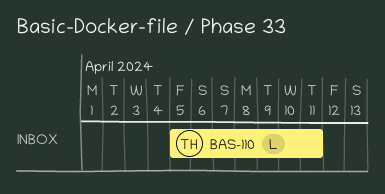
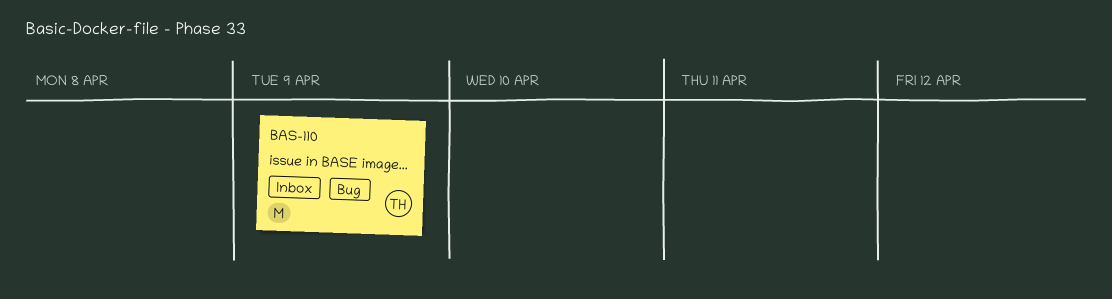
BAS-110, estimate: L -> M
BAS-110, due: Apr 11 -> Apr 9

